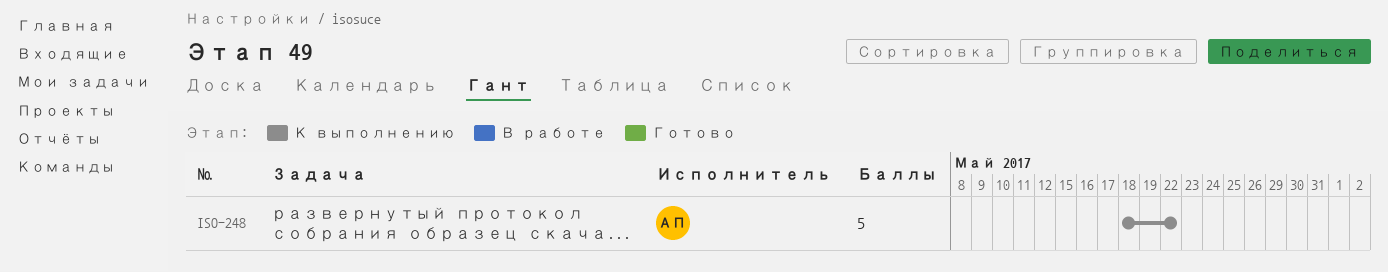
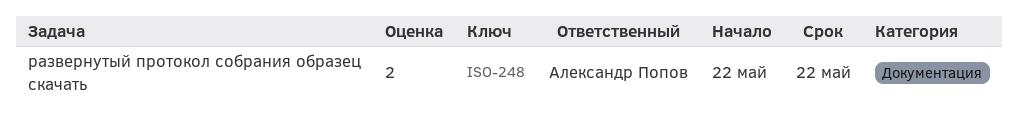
ISO-248, estimate: 5 -> 2
ISO-248, start: May 18 -> May 22

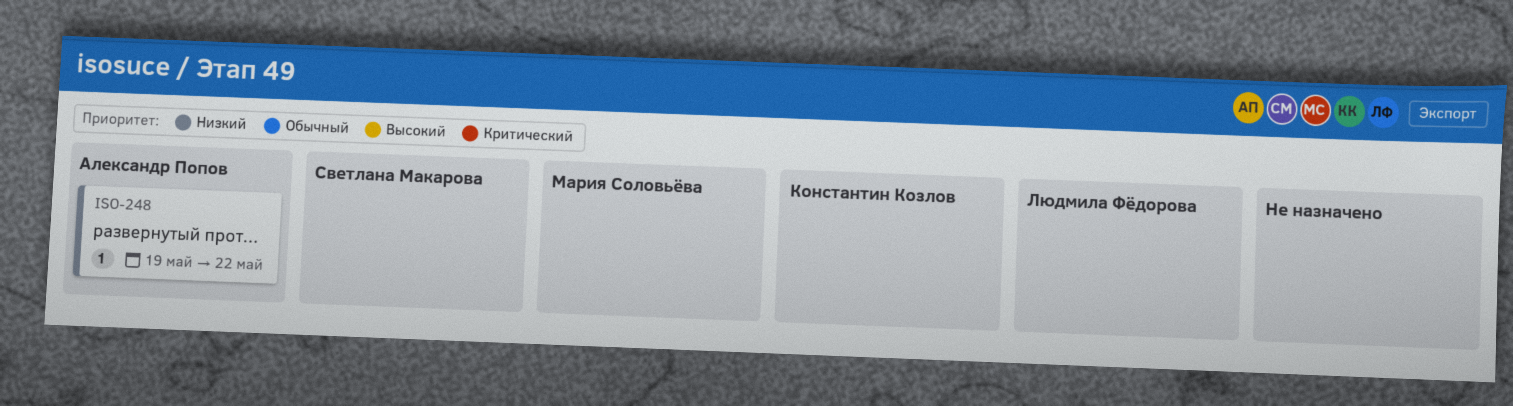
ISO-248, estimate: 2 -> 1
ISO-248, start: May 22 -> May 19

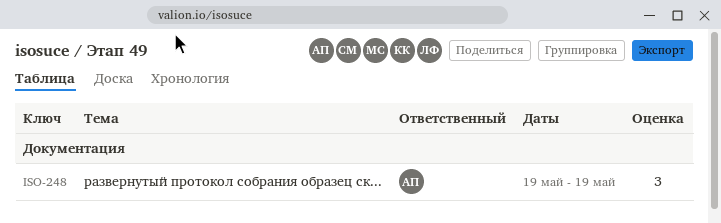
ISO-248, estimate: 1 -> 3
ISO-248, due: May 22 -> May 19

